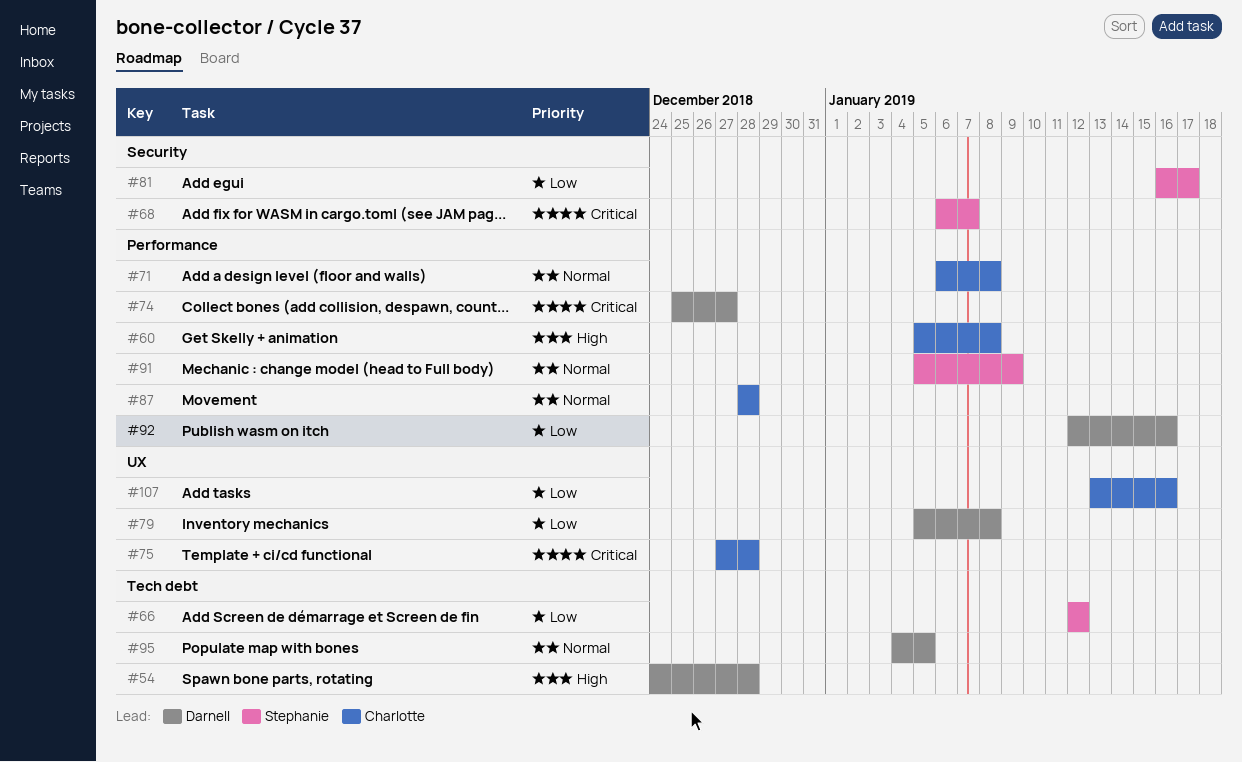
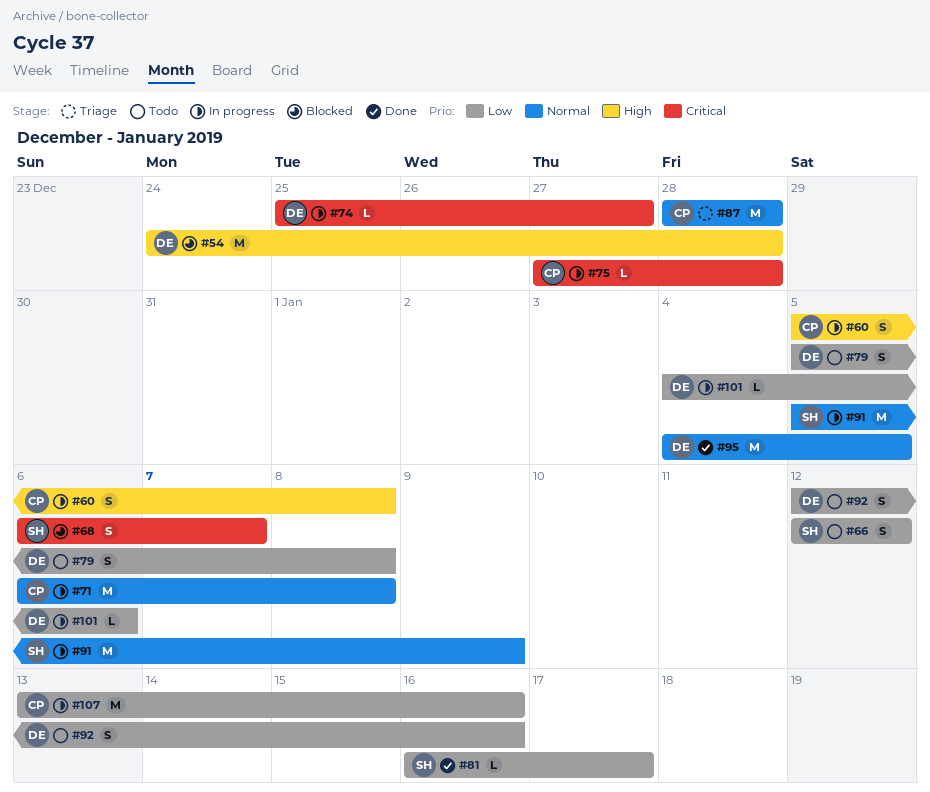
#101: none -> present

